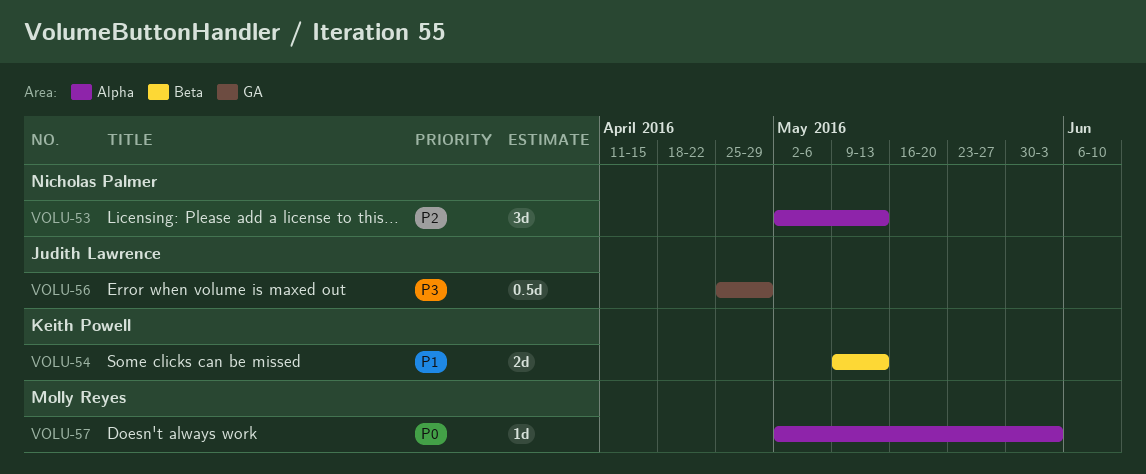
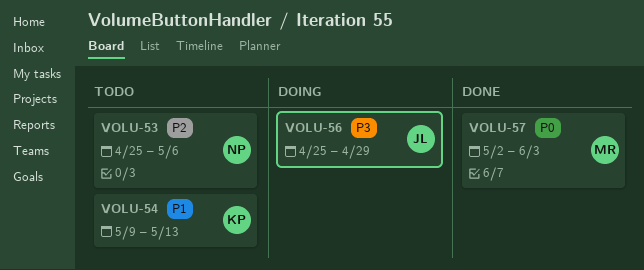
VOLU-53, start: May 2 -> Apr 25
VOLU-53, due: May 13 -> May 6

